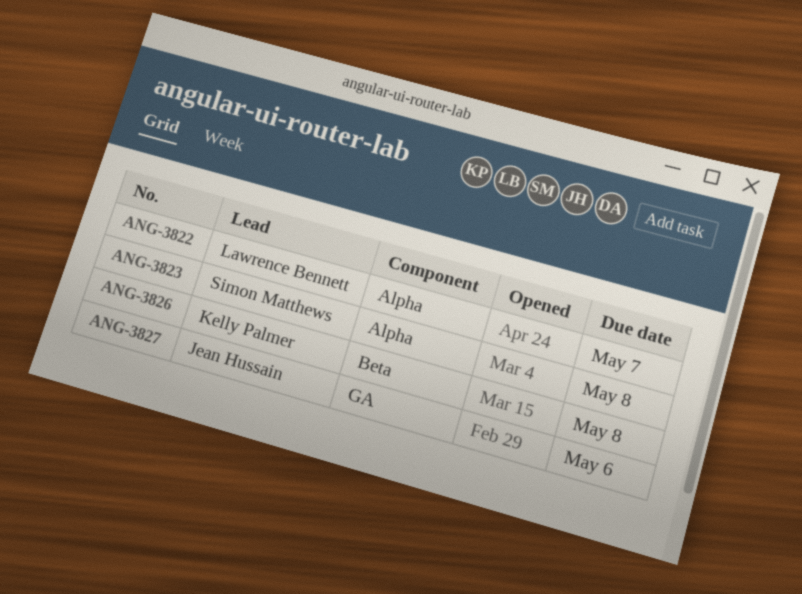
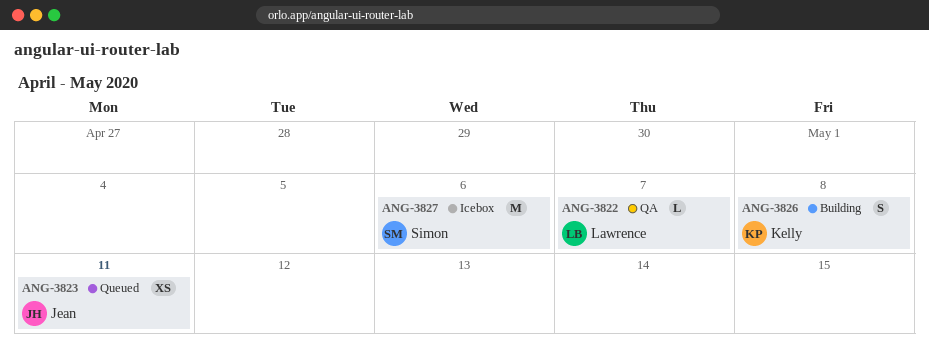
ANG-3823, owner: Simon Matthews -> Jean Hussain
ANG-3823, due: May 8 -> May 11
ANG-3827, owner: Jean Hussain -> Simon Matthews

